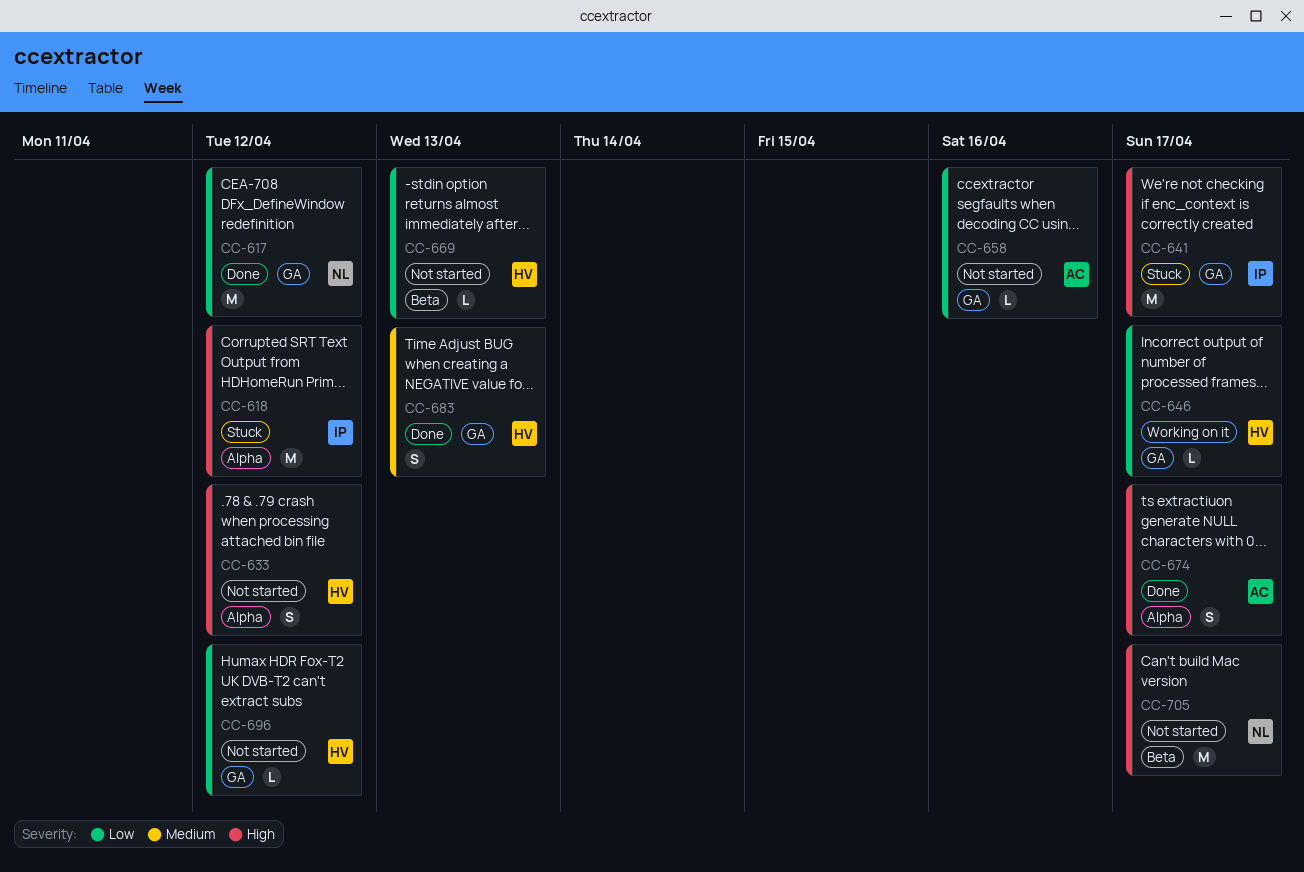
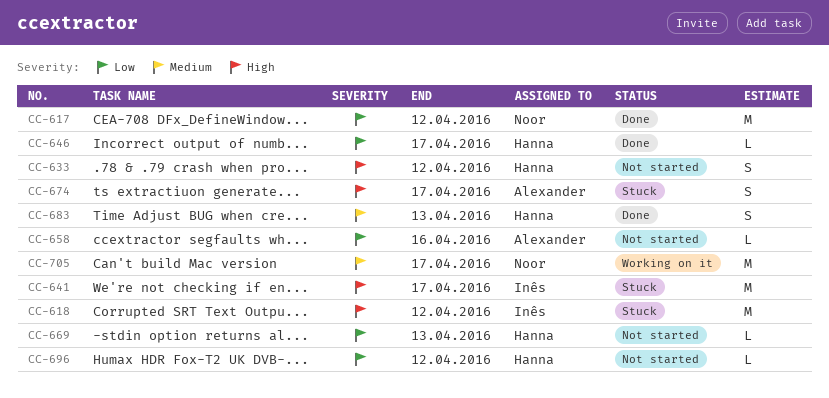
CC-646, status: Working on it -> Done
CC-674, status: Done -> Stuck
CC-705, status: Not started -> Working on it
CC-705, priority: High -> Medium

